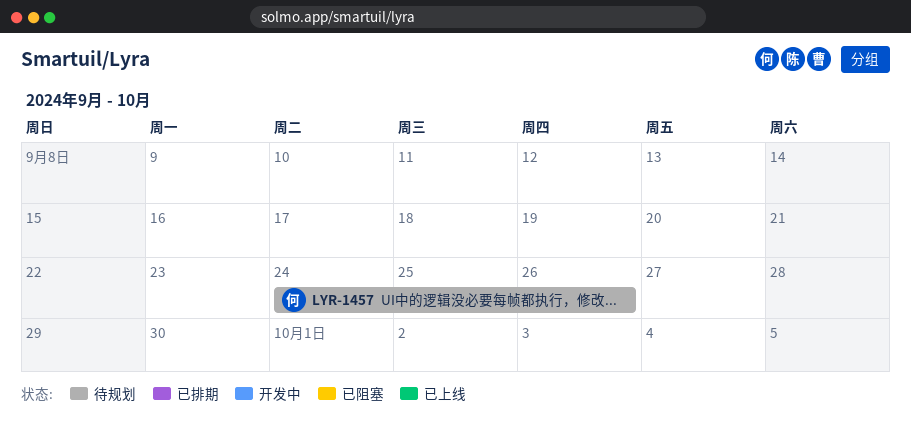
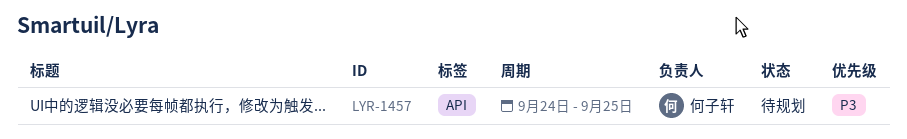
LYR-1457, due: Sep 26 -> Sep 25

